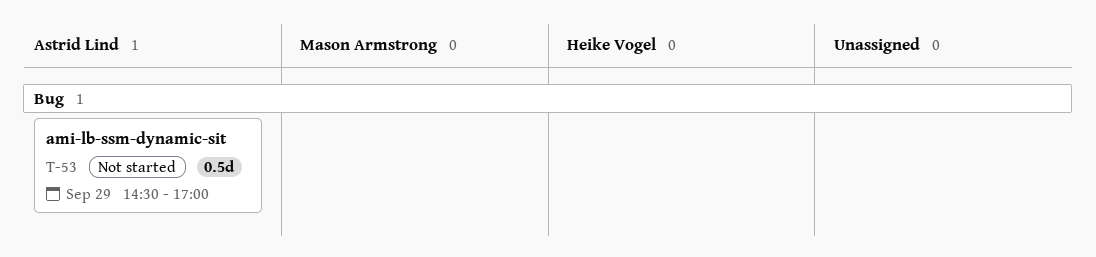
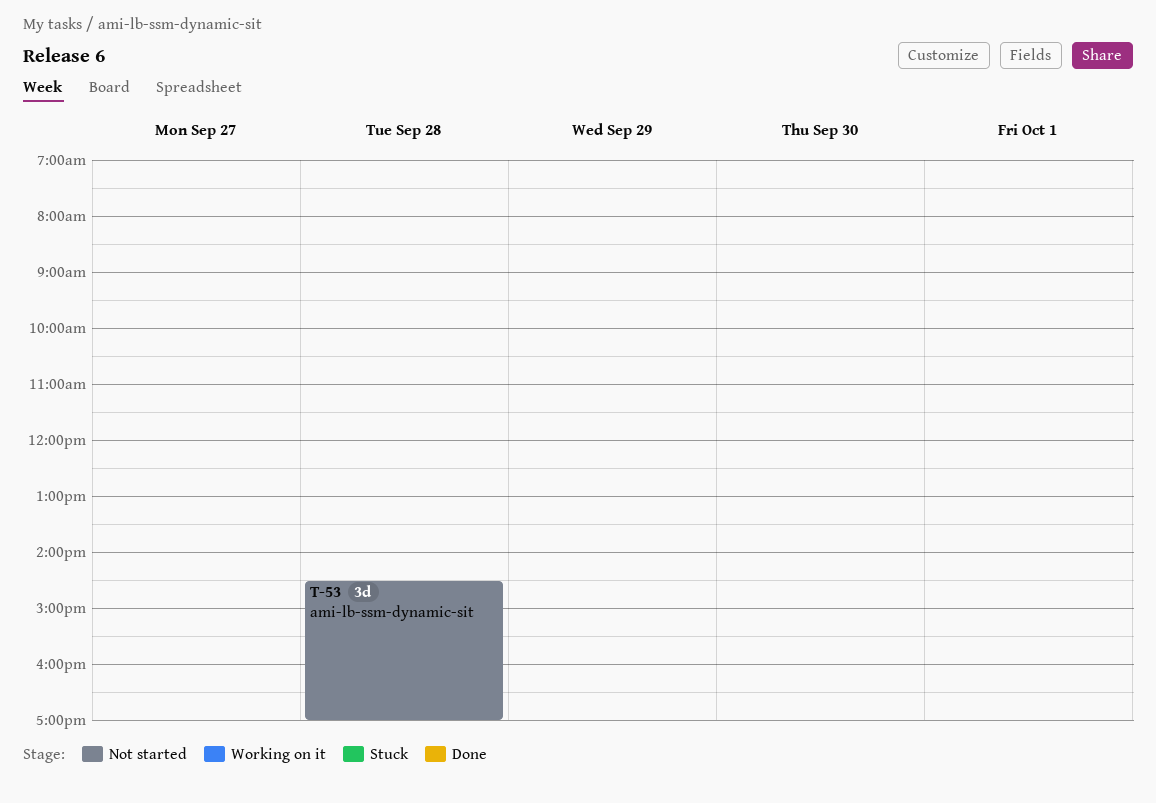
T-53, estimate: 0.5d -> 3d
T-53, day: Sep 29 -> Sep 28

